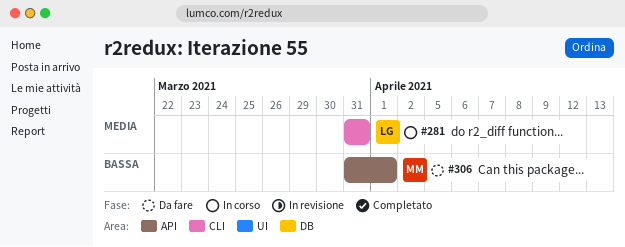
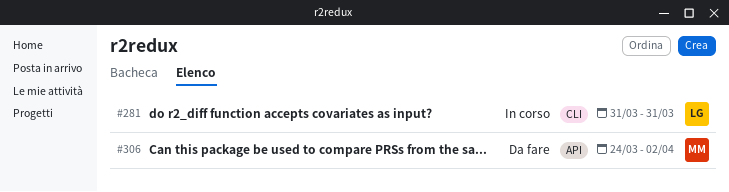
#306, start: Mar 31 -> Mar 24
#306, due: Apr 1 -> Apr 2

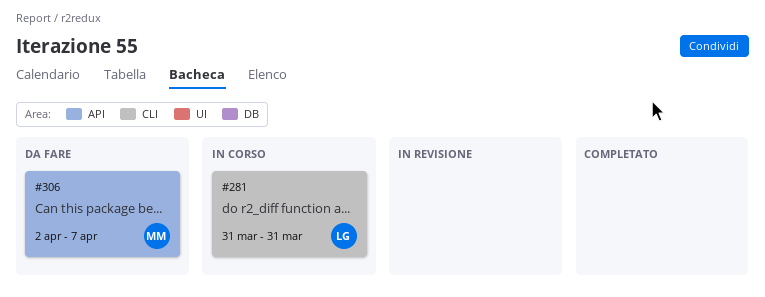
#306, start: Mar 24 -> Apr 2
#306, due: Apr 2 -> Apr 7

